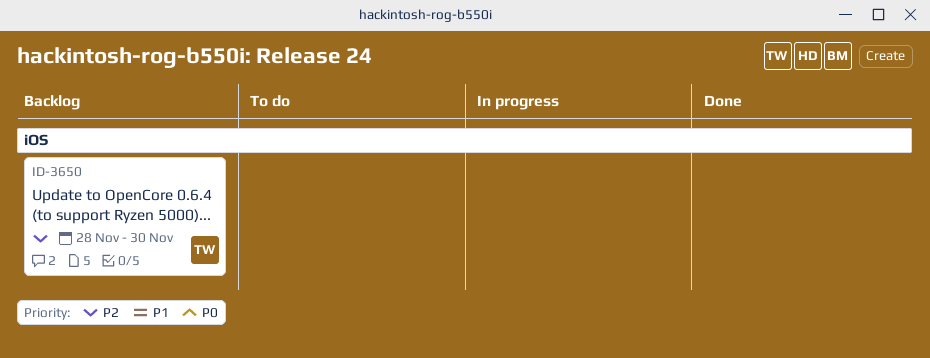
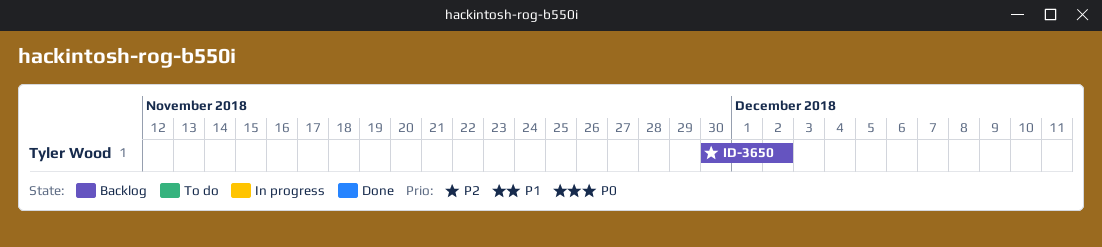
ID-3650, start: Nov 28 -> Nov 30
ID-3650, due: Nov 30 -> Dec 2

